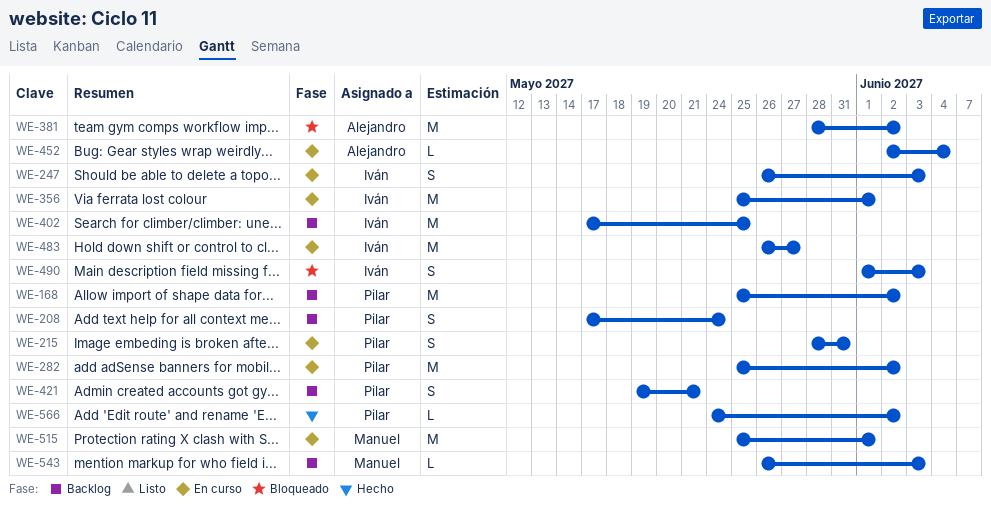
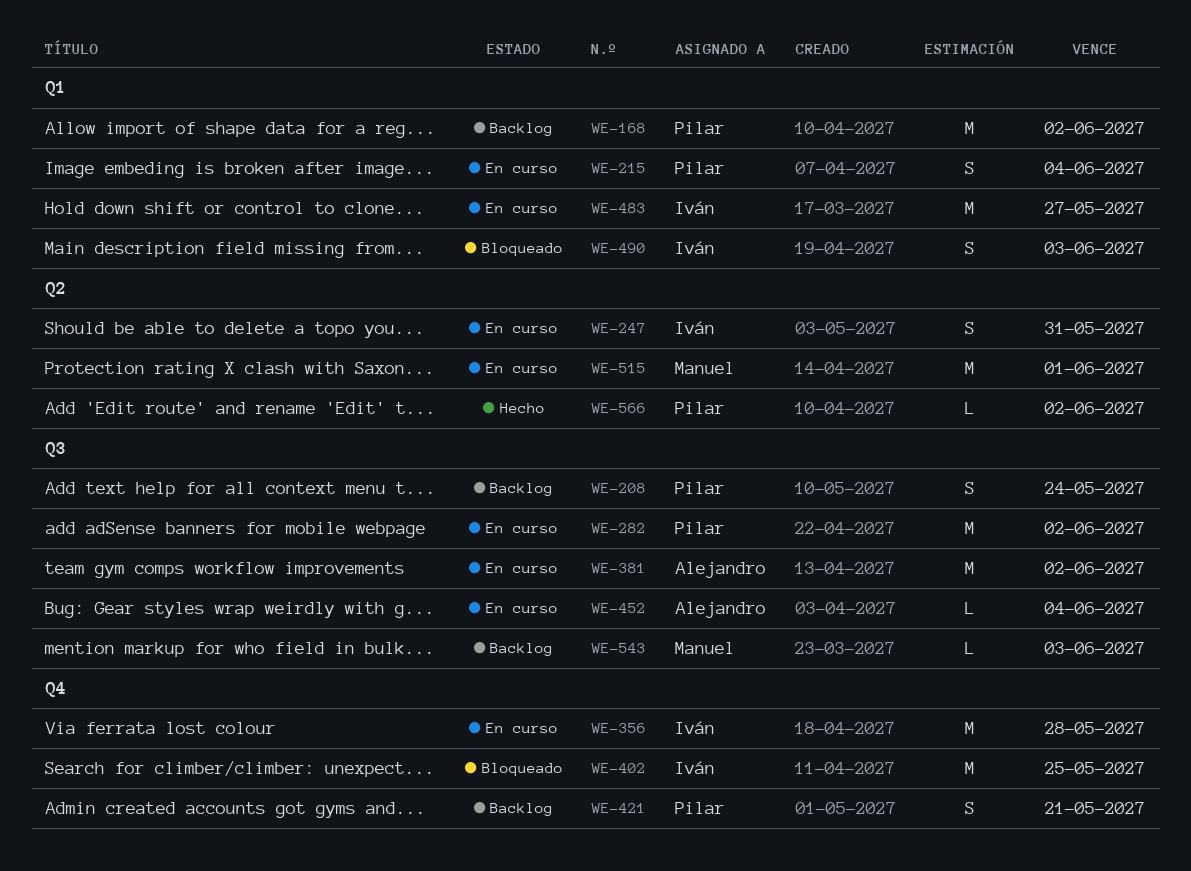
WE-215, due: May 31 -> Jun 4
WE-247, due: Jun 3 -> May 31
WE-356, due: Jun 1 -> May 28
WE-381, status: Bloqueado -> En curso
WE-402, status: Backlog -> Bloqueado

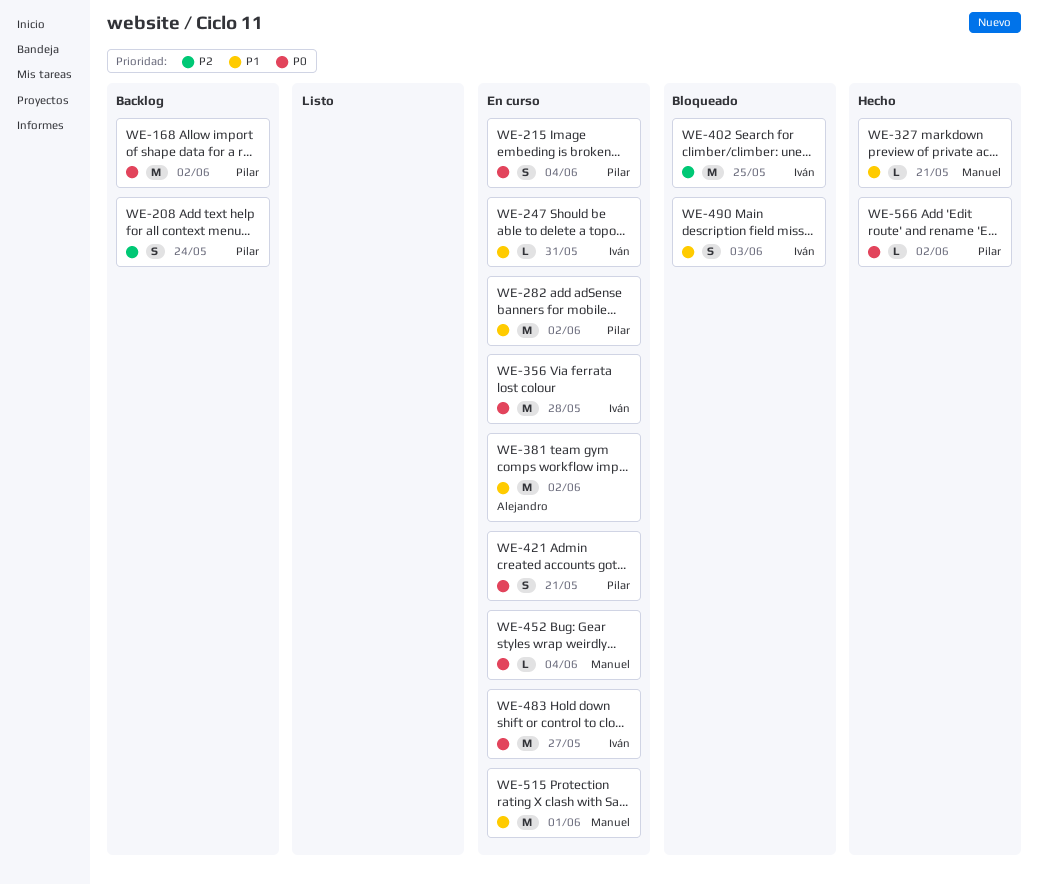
WE-247, estimate: S -> L
WE-327: none -> present
WE-421, status: Backlog -> En curso
WE-452, owner: Alejandro -> Manuel
WE-543: present -> none

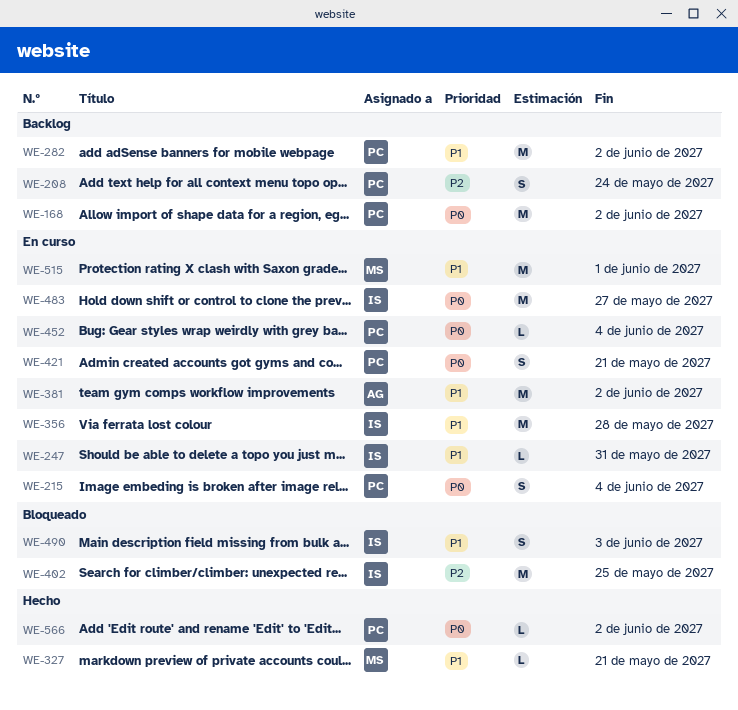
WE-282, status: En curso -> Backlog
WE-356, priority: P0 -> P1
WE-452, owner: Manuel -> Pilar

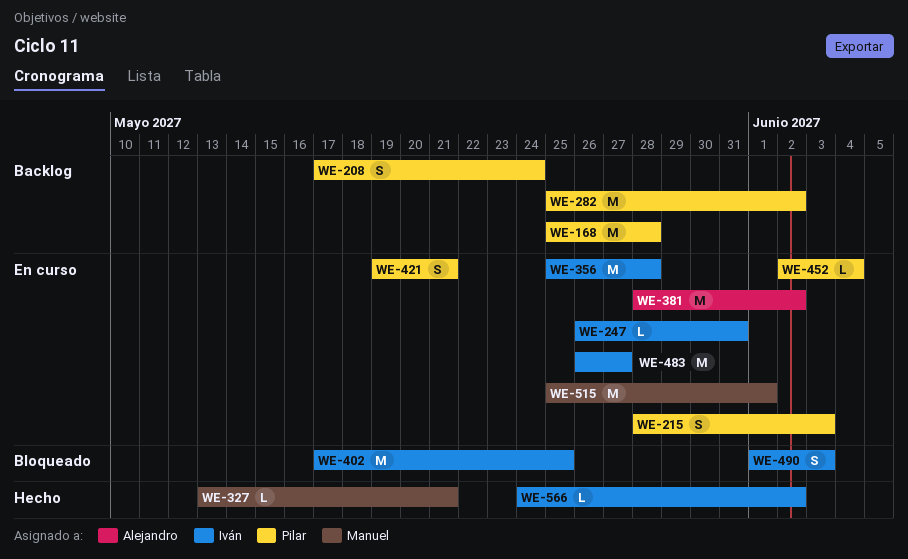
WE-168, due: Jun 2 -> May 28
WE-215, due: Jun 4 -> Jun 3
WE-566, owner: Pilar -> Iván

